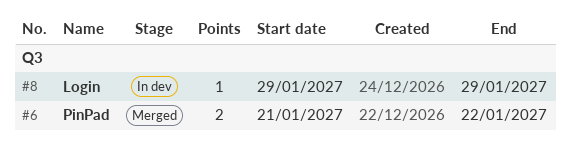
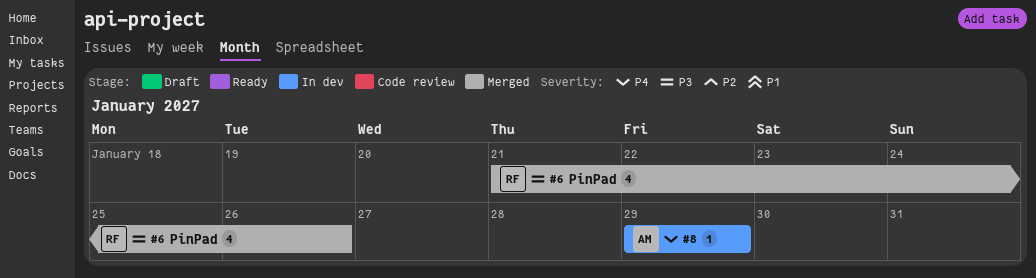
#6, estimate: 2 -> 4
#6, due: Jan 22 -> Jan 26

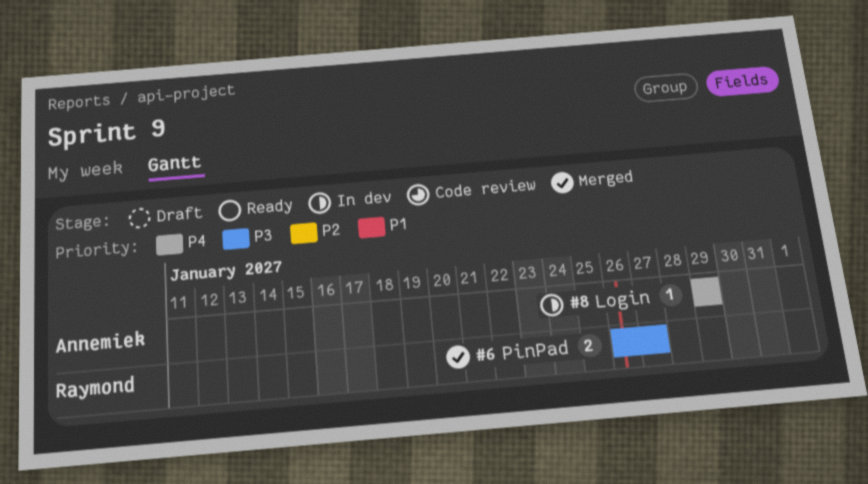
#6, estimate: 4 -> 2
#6, start: Jan 21 -> Jan 26
#6, due: Jan 26 -> Jan 27

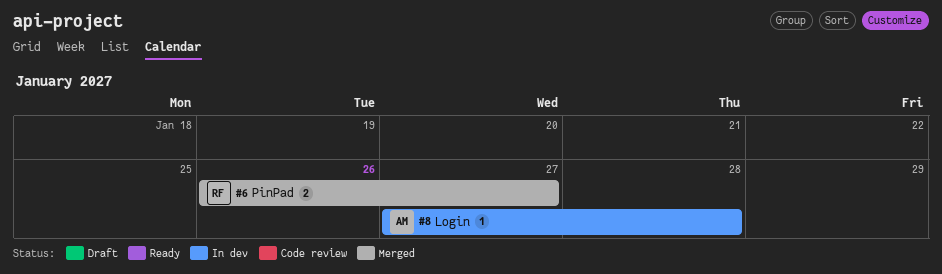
#8, start: Jan 29 -> Jan 27
#8, due: Jan 29 -> Jan 28

